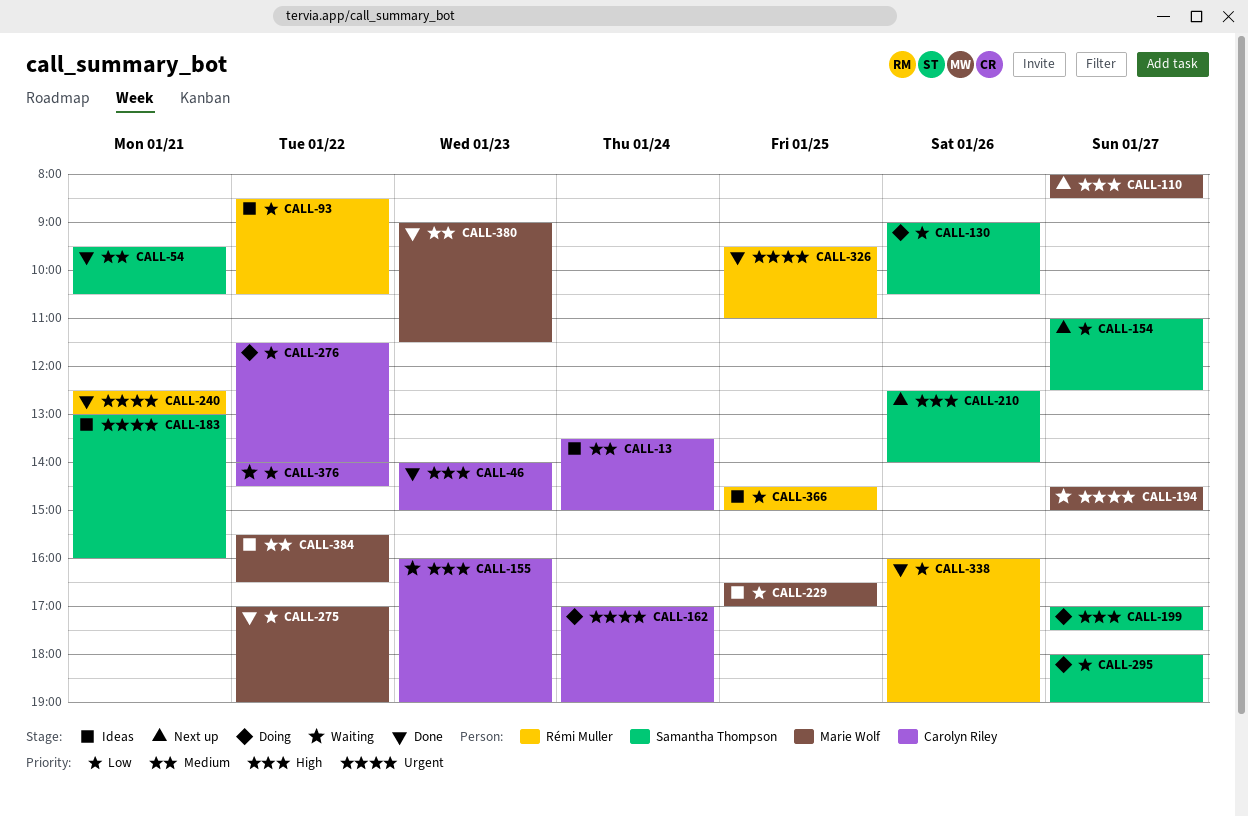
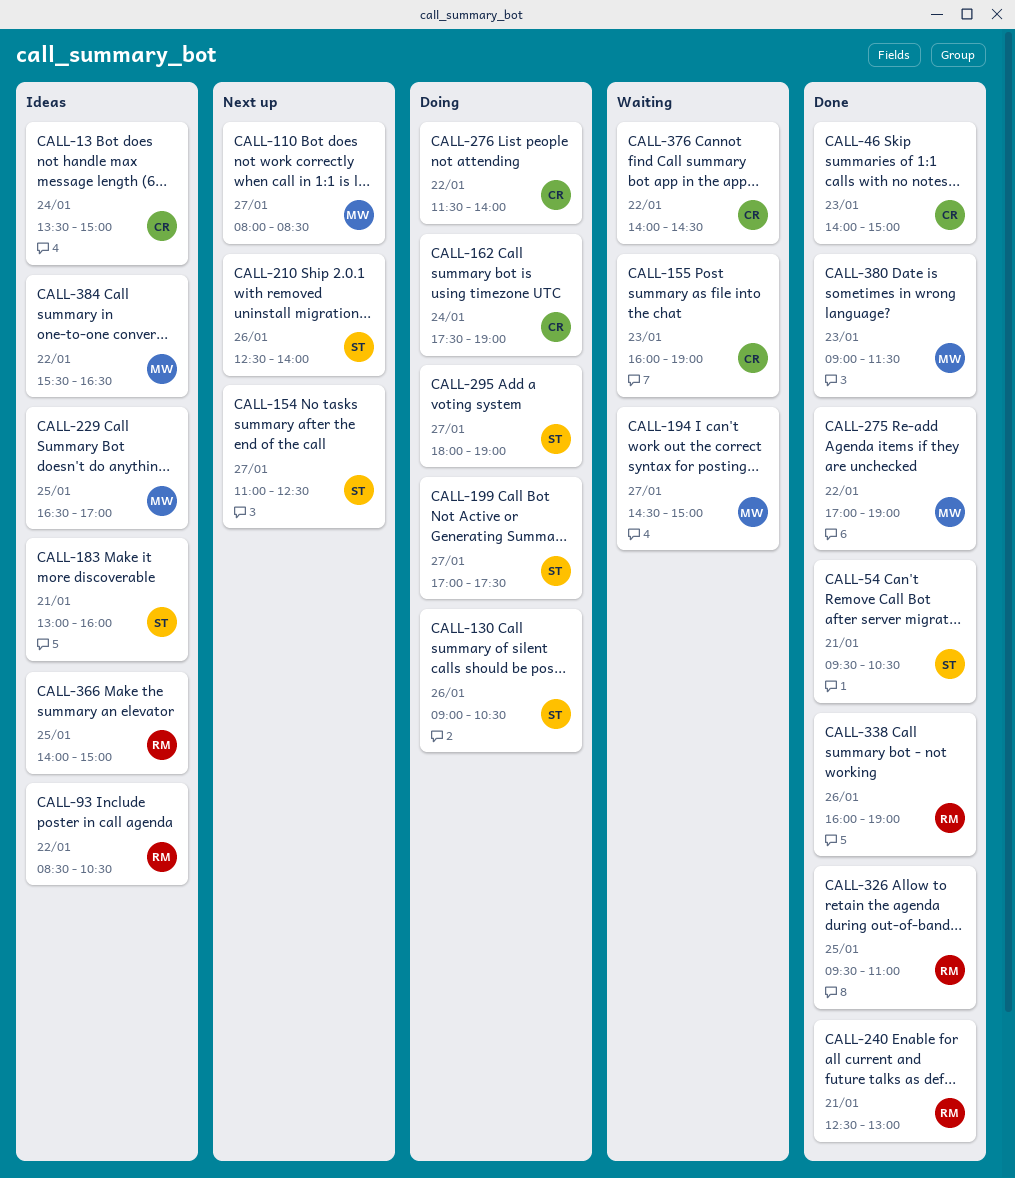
CALL-162, begins: 17:00 -> 17:30
CALL-366, begins: 14:30 -> 14:00

